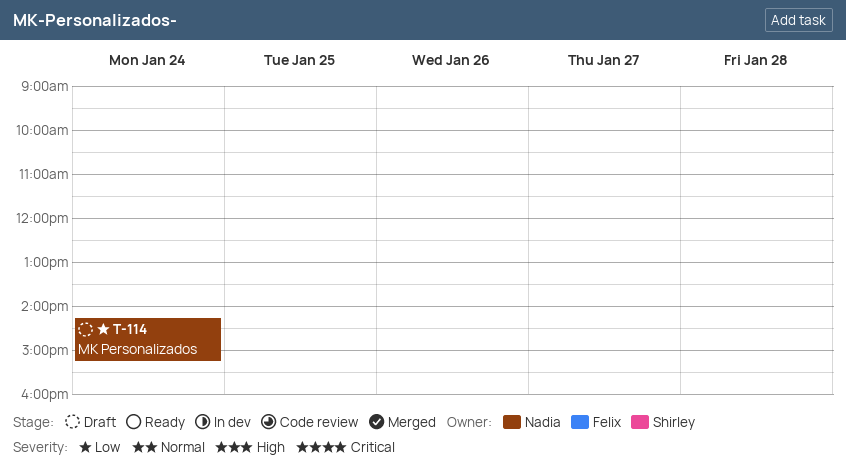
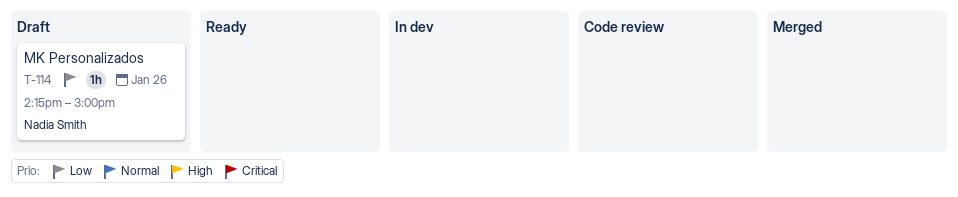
T-114, day: Jan 24 -> Jan 26
T-114, ends: 15:15 -> 15:00

